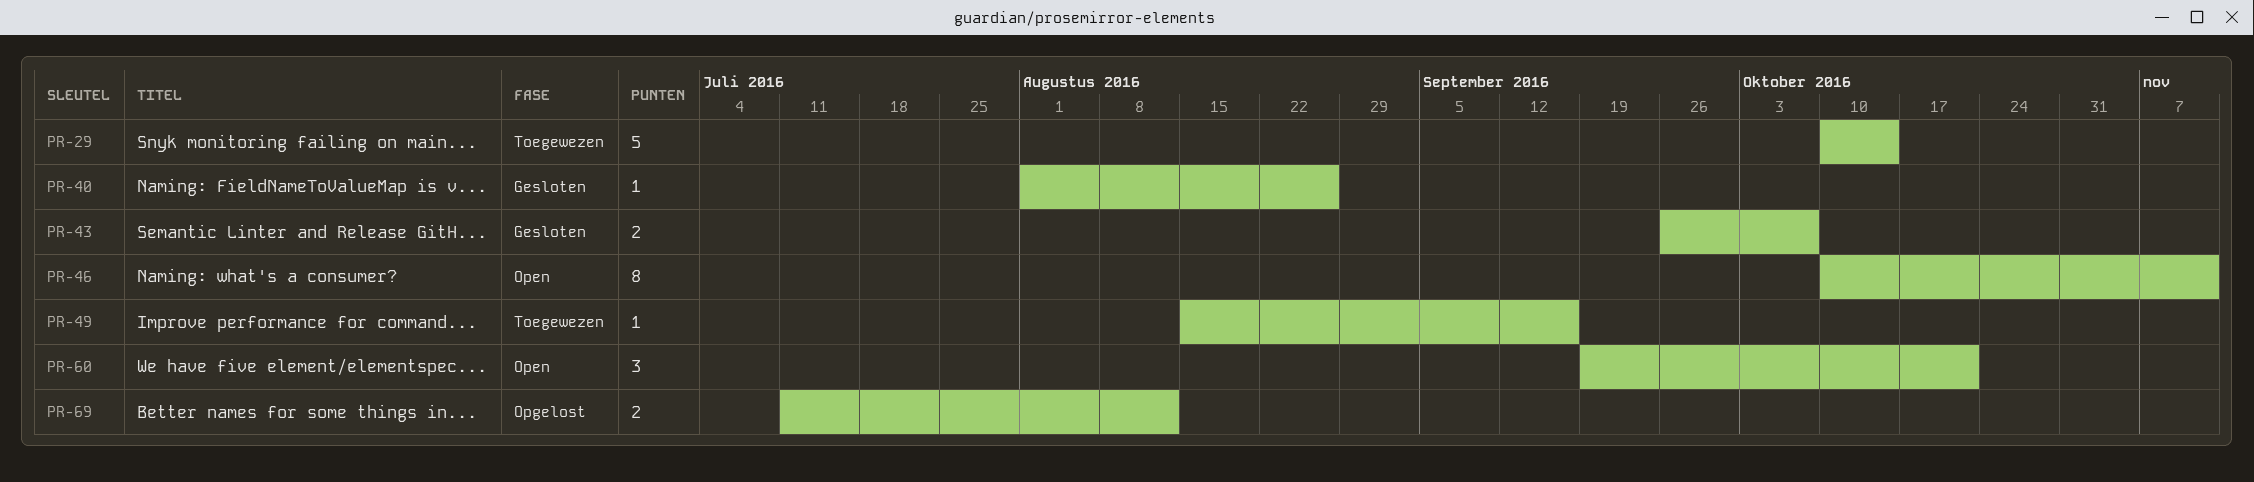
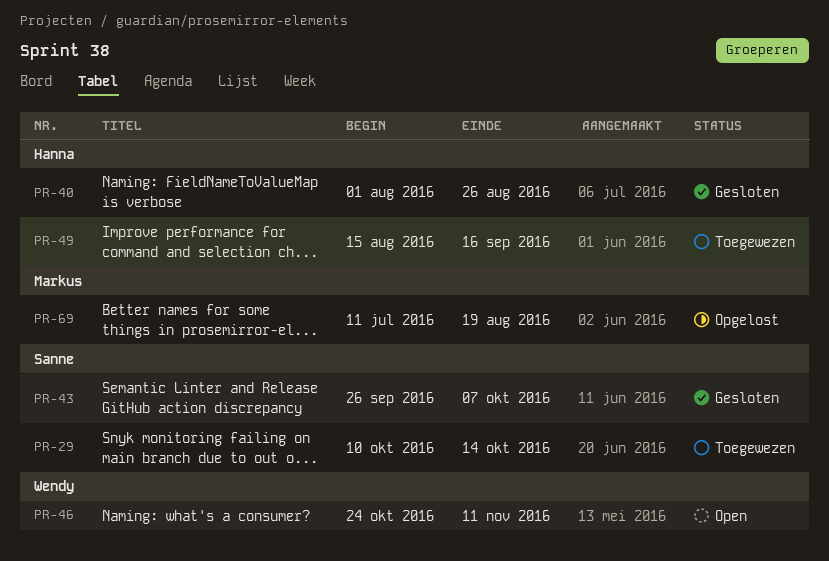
PR-46, start: Oct 10 -> Oct 24
PR-60: present -> none
PR-69, due: Aug 12 -> Aug 19

